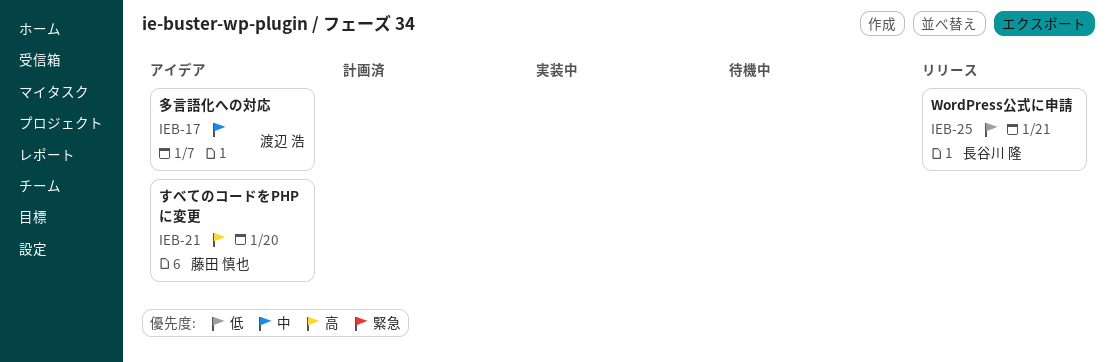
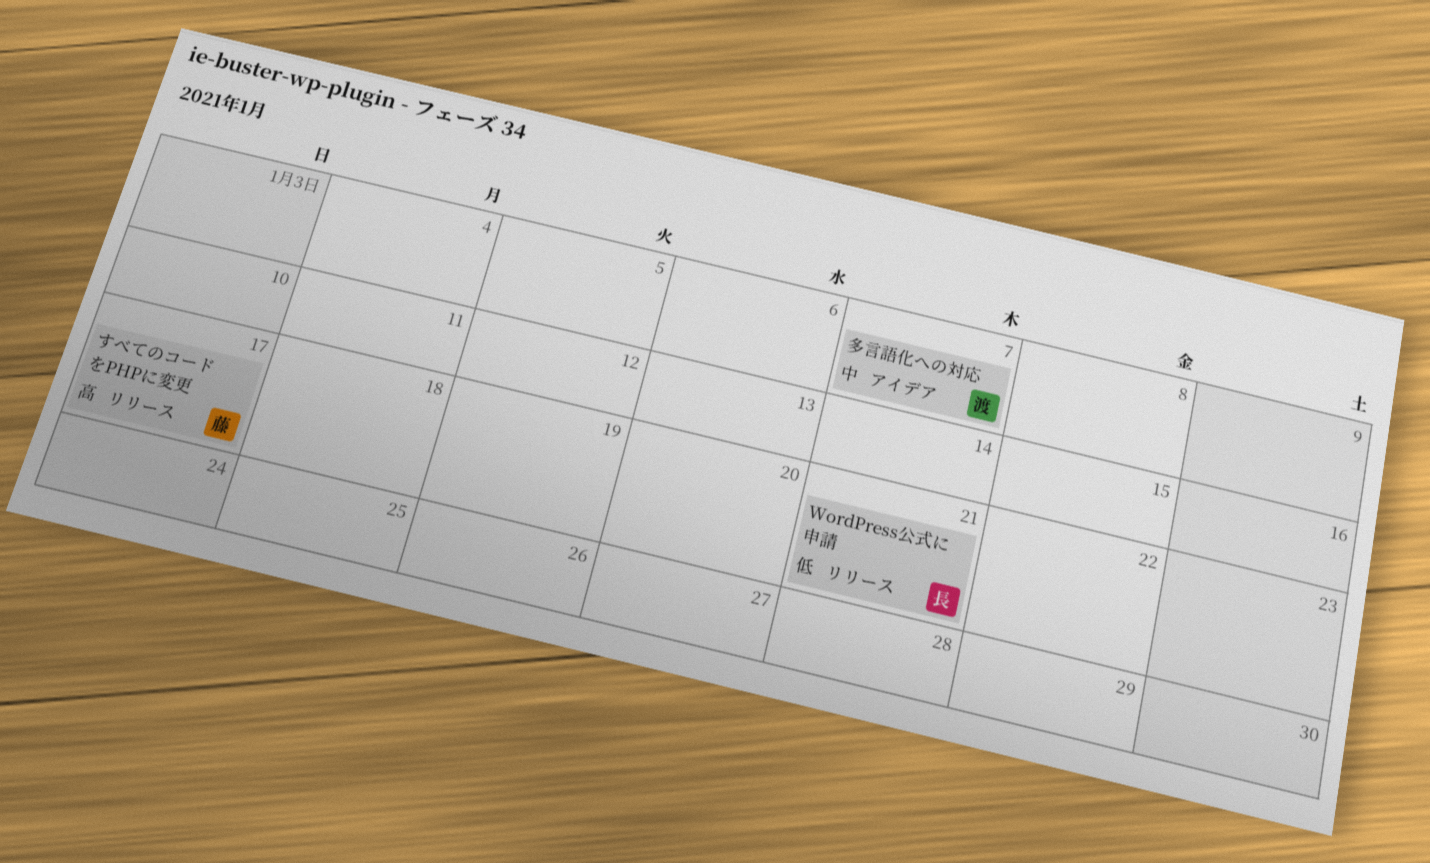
すべてのコードをPHPに変更, status: アイデア -> リリース
すべてのコードをPHPに変更, due: Jan 20 -> Jan 17

